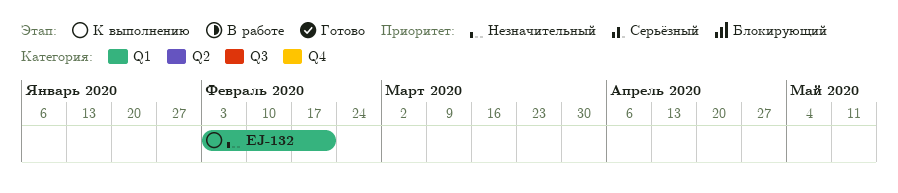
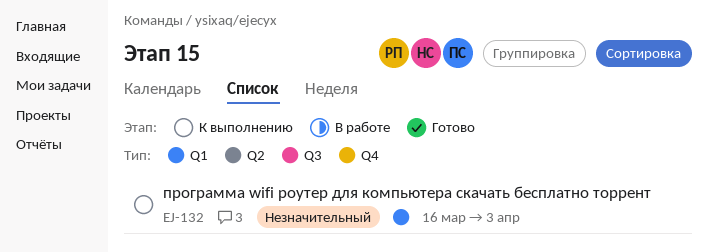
EJ-132, start: Feb 3 -> Mar 16
EJ-132, due: Feb 21 -> Apr 3

